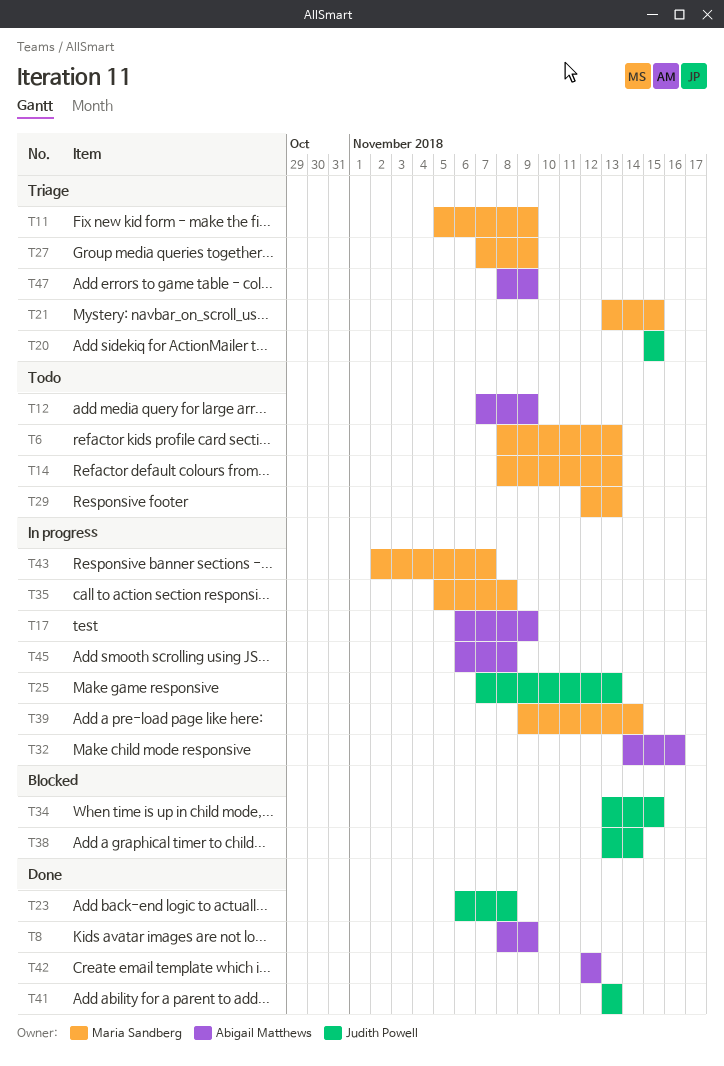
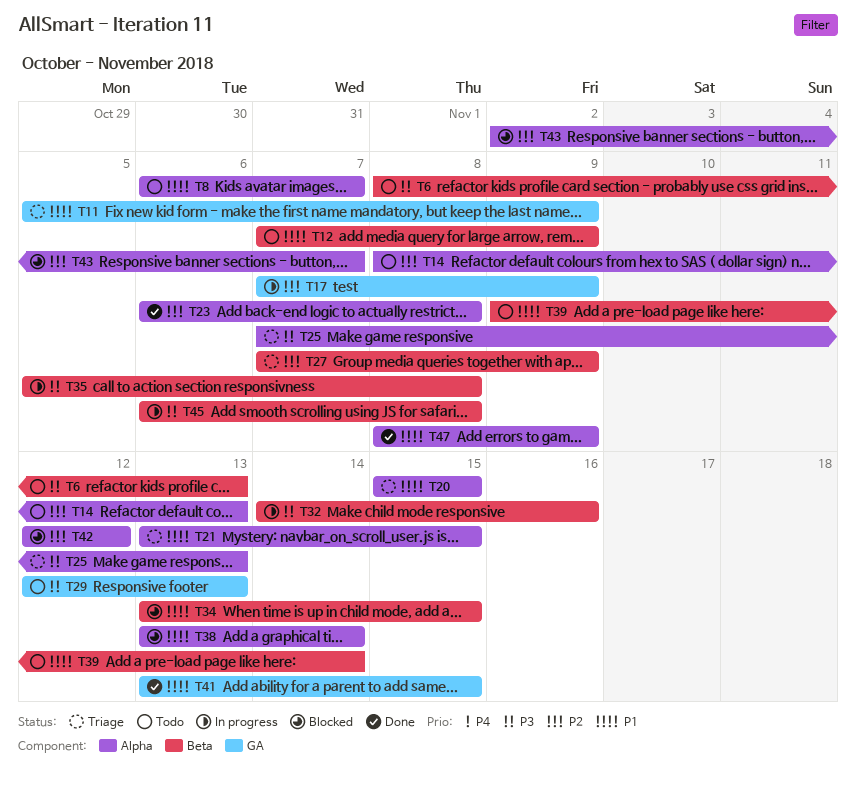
T8, status: Done -> Todo
T8, start: Nov 8 -> Nov 6
T8, due: Nov 9 -> Nov 7
T17, start: Nov 6 -> Nov 7
T25, status: In progress -> Triage
T39, status: In progress -> Todo
T41, due: Nov 13 -> Nov 15
T42, status: Done -> Blocked
T43, status: In progress -> Blocked
T47, status: Triage -> Done

